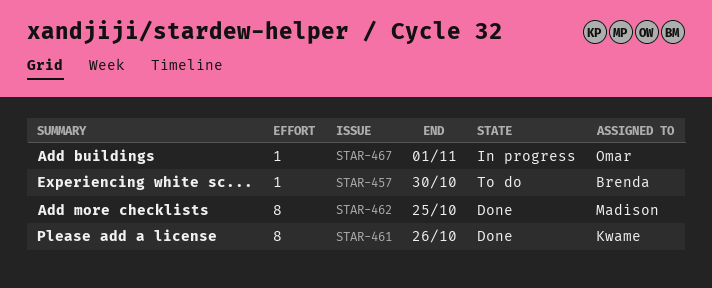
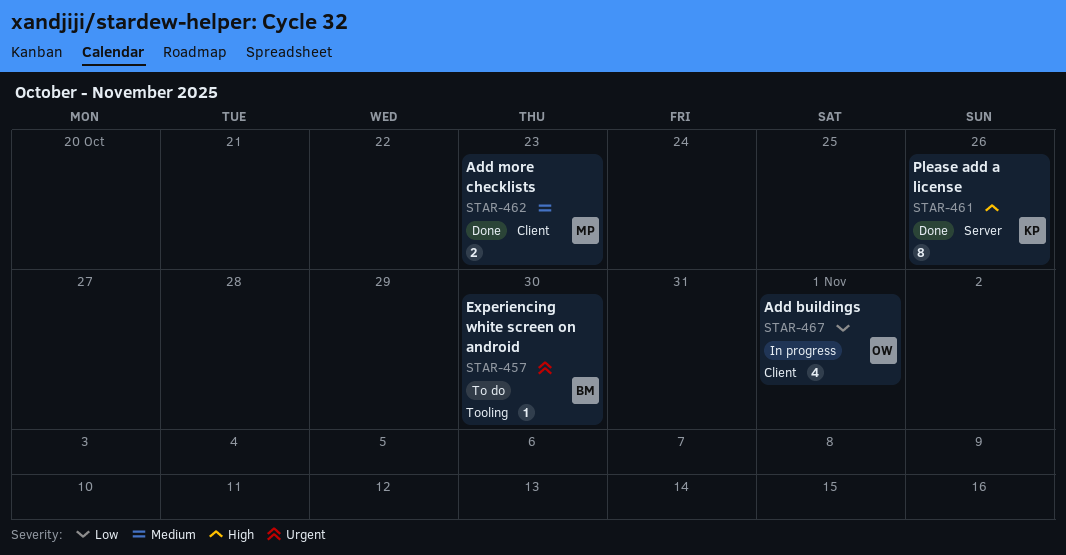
STAR-462, estimate: 8 -> 2
STAR-462, due: Oct 25 -> Oct 23
STAR-467, estimate: 1 -> 4

